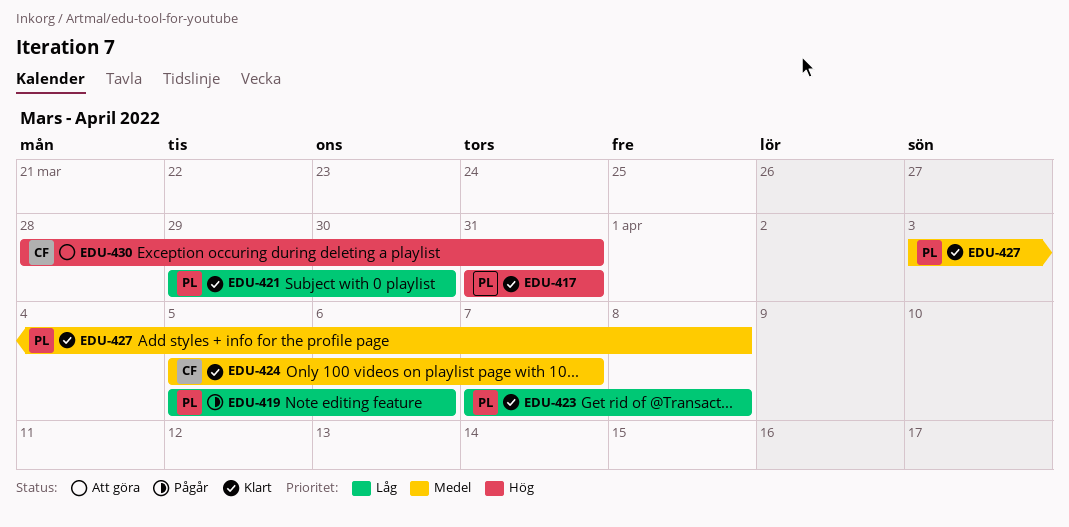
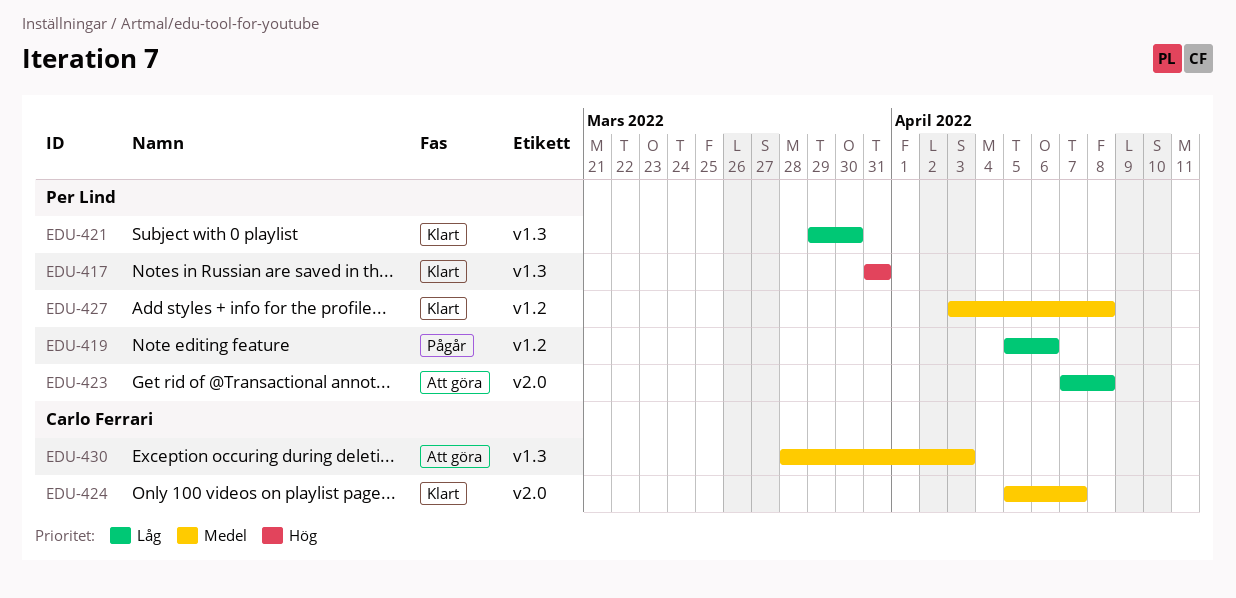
EDU-423, status: Klart -> Att göra
EDU-430, priority: Hög -> Medel
EDU-430, due: Mar 31 -> Apr 3

